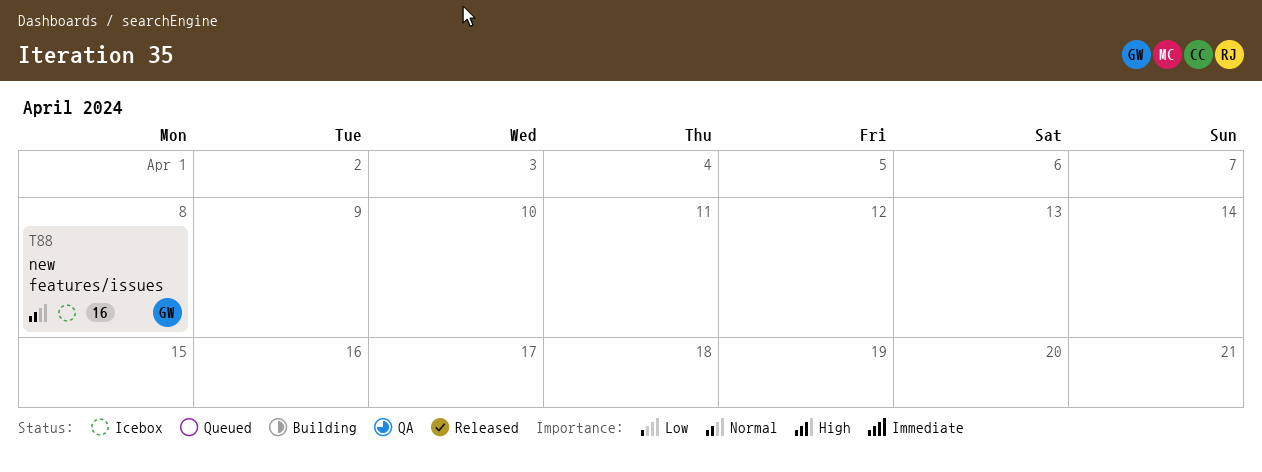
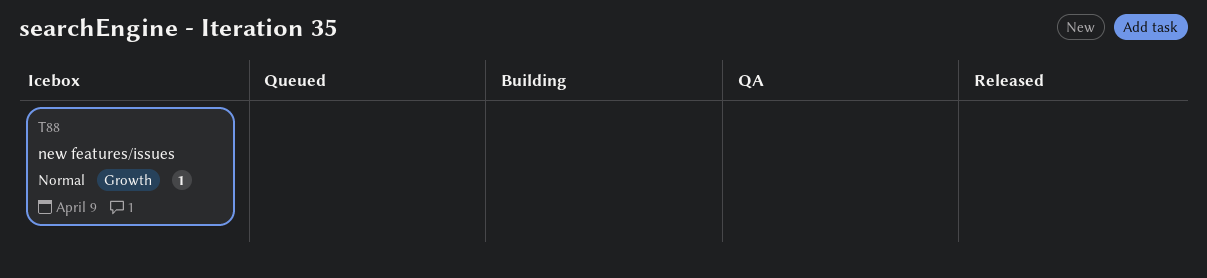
T88, estimate: 16 -> 1
T88, due: Apr 8 -> Apr 9

